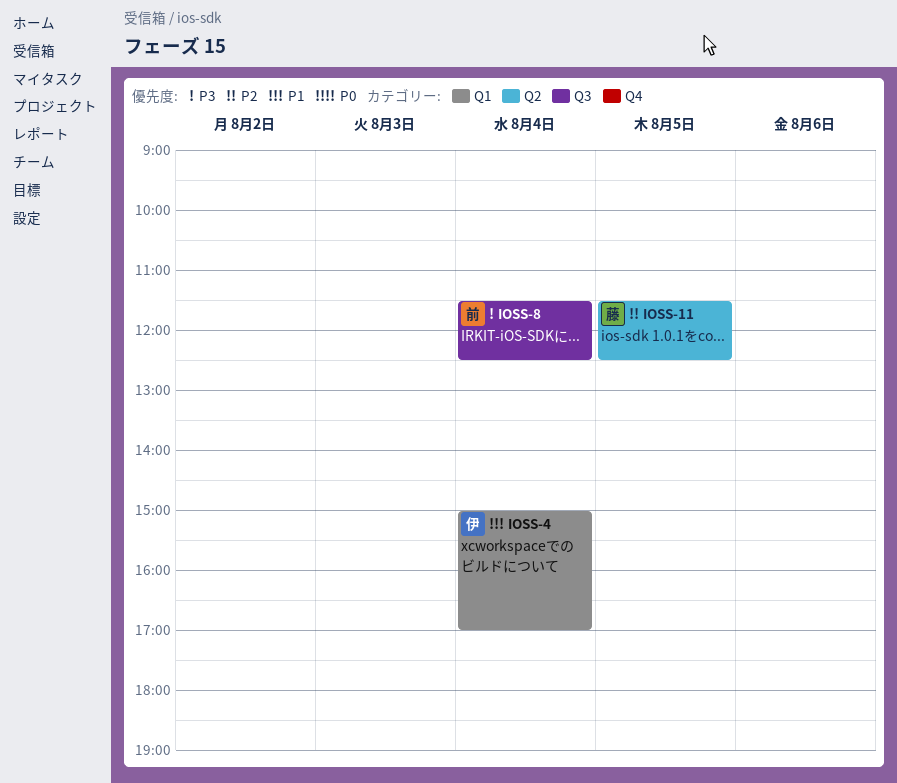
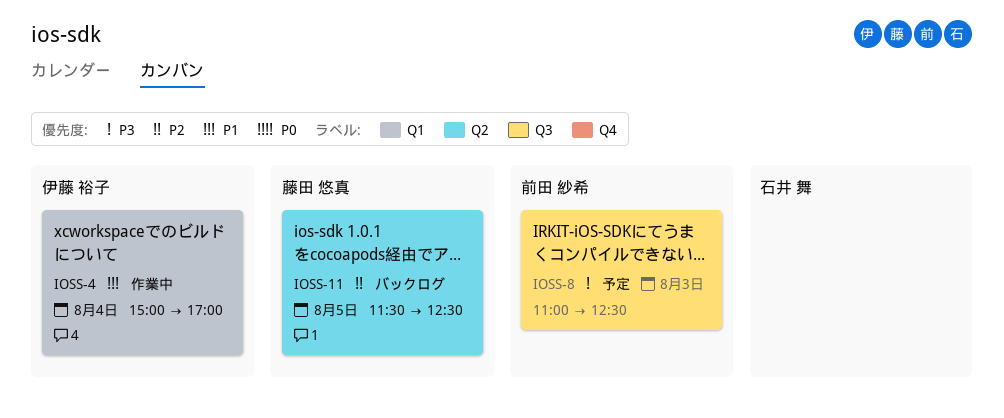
IOSS-8, day: Aug 4 -> Aug 3
IOSS-8, begins: 11:30 -> 11:00

